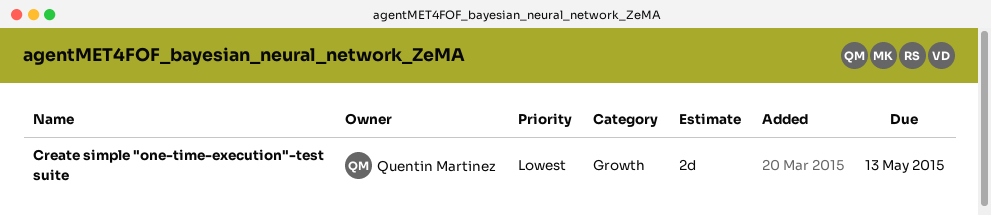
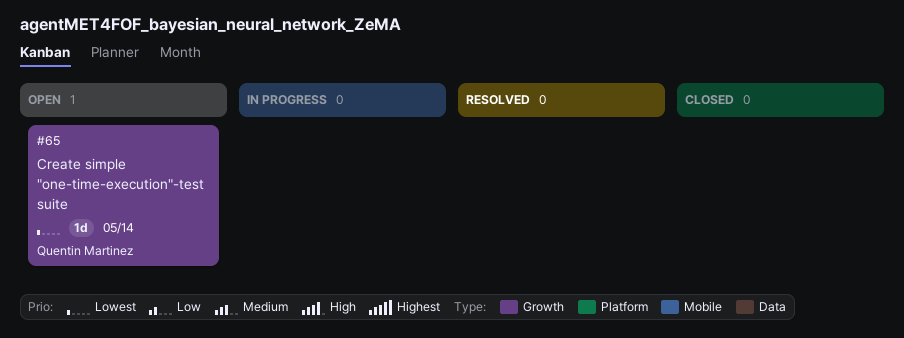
Create simple "one-time-execution"-test suite, estimate: 2d -> 1d
Create simple "one-time-execution"-test suite, due: May 13 -> May 14

